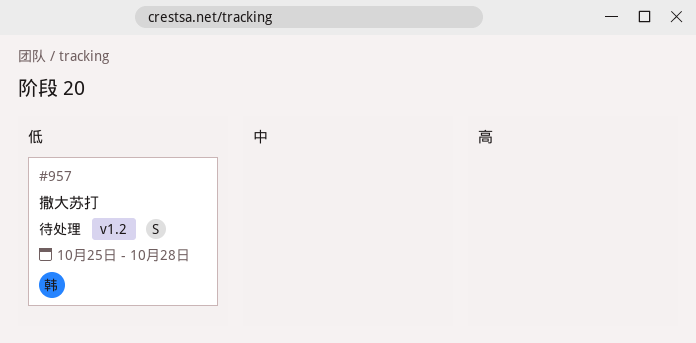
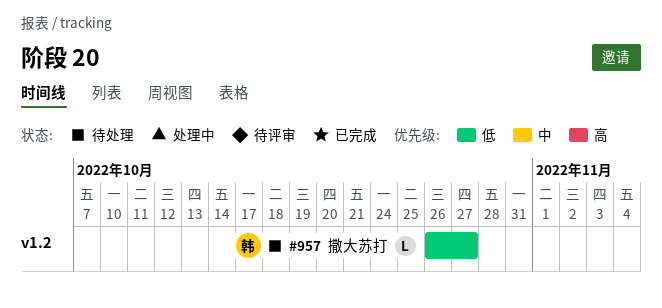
#957, estimate: S -> L
#957, start: Oct 25 -> Oct 26
#957, due: Oct 28 -> Oct 27

